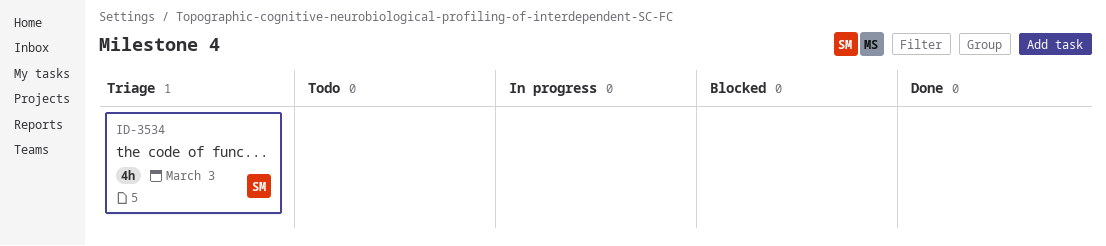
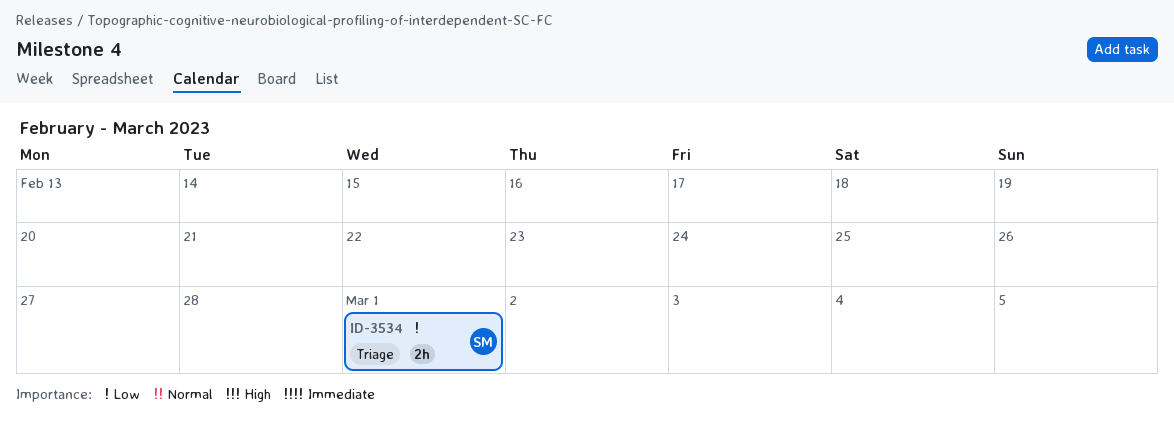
ID-3534, estimate: 4h -> 2h
ID-3534, due: Mar 3 -> Mar 1

